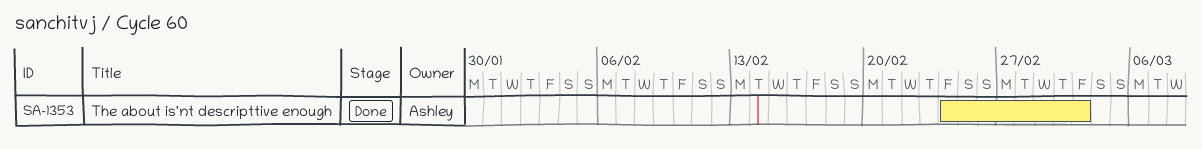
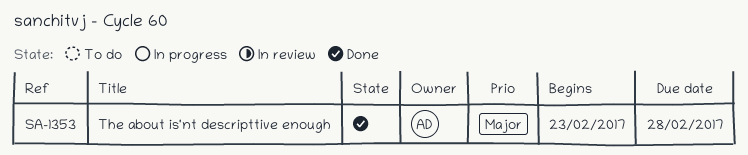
SA-1353, start: Feb 24 -> Feb 23
SA-1353, due: Mar 3 -> Feb 28

